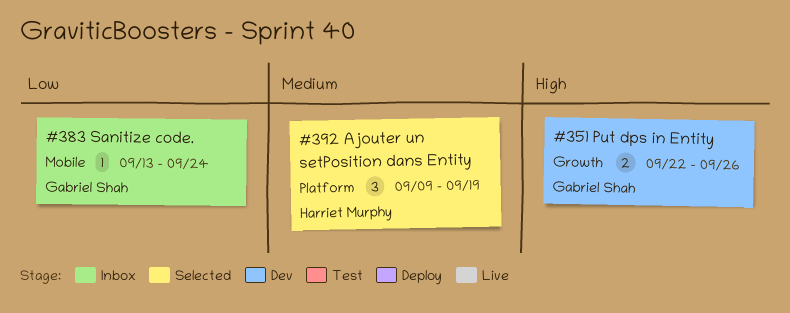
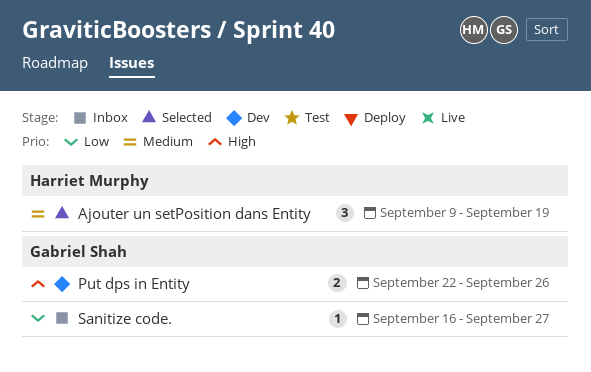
Sanitize code., start: Sep 13 -> Sep 16
Sanitize code., due: Sep 24 -> Sep 27

